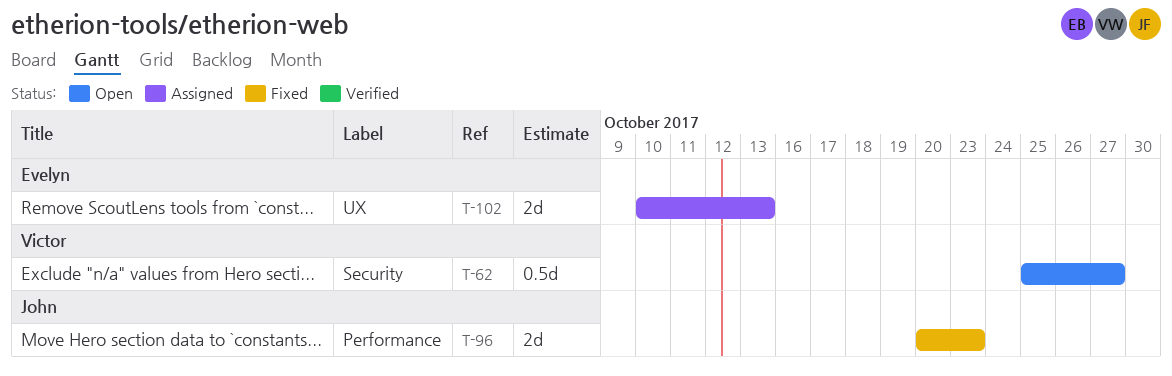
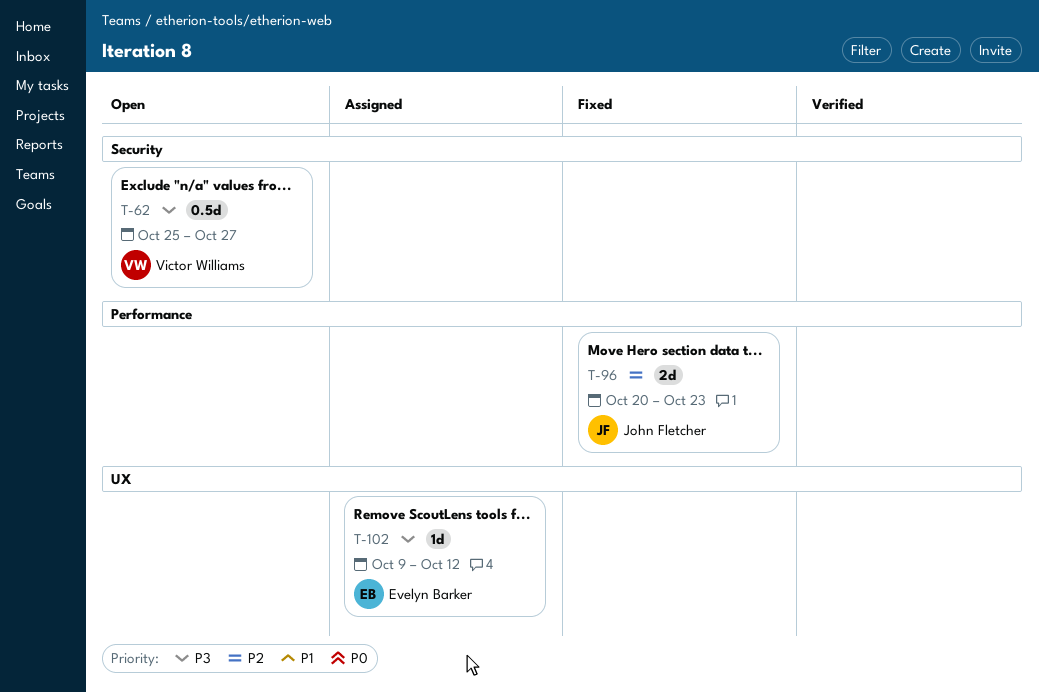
T-102, estimate: 2d -> 1d
T-102, start: Oct 10 -> Oct 9
T-102, due: Oct 13 -> Oct 12

